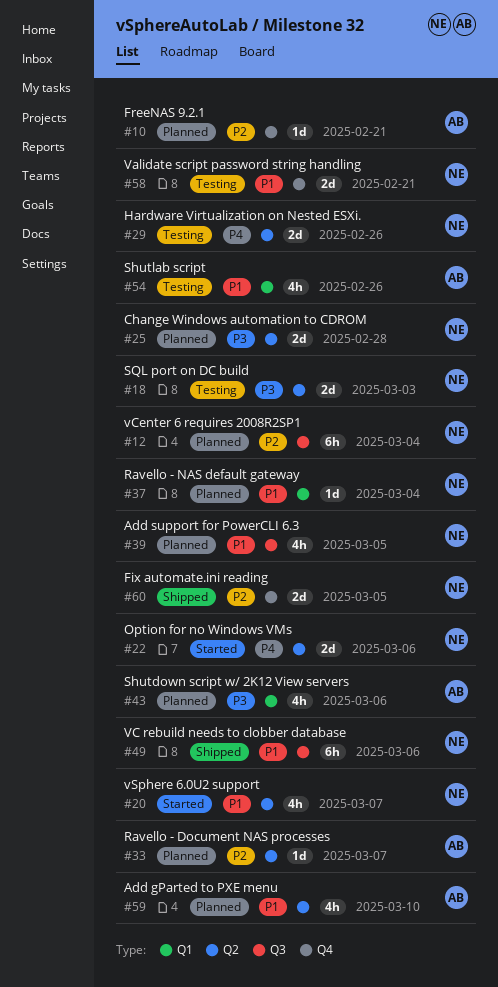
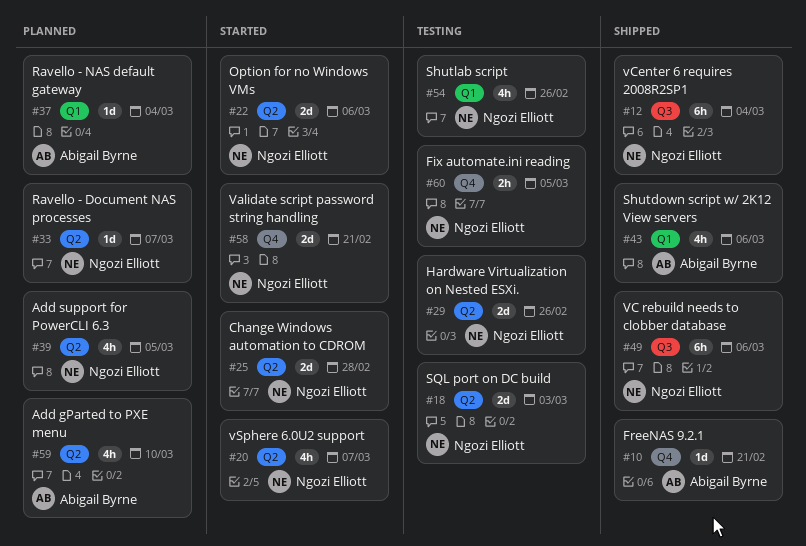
#10, status: Planned -> Shipped
#12, status: Planned -> Shipped
#25, status: Planned -> Started
#33, owner: Abigail Byrne -> Ngozi Elliott
#37, owner: Ngozi Elliott -> Abigail Byrne
#39, label: Q3 -> Q2
#43, status: Planned -> Shipped
#54, owner: Abigail Byrne -> Ngozi Elliott
#58, status: Testing -> Started
#60, status: Shipped -> Testing
#60, estimate: 2d -> 2h

